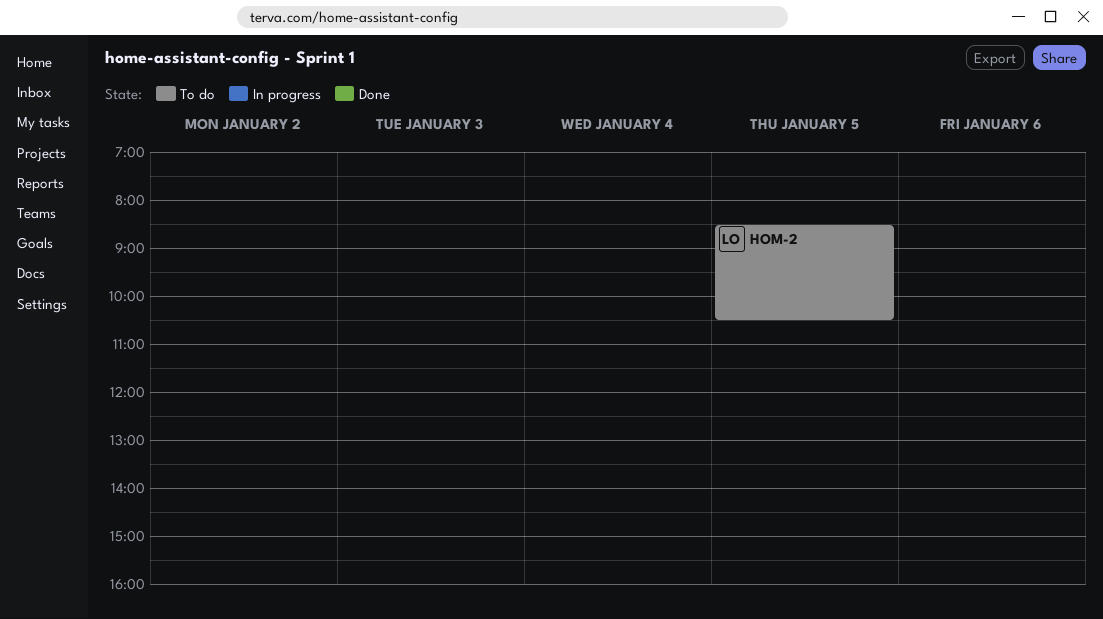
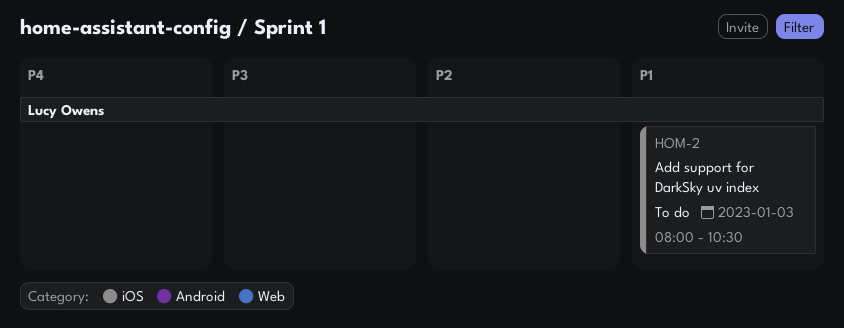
HOM-2, day: Jan 5 -> Jan 3
HOM-2, begins: 08:30 -> 08:00

